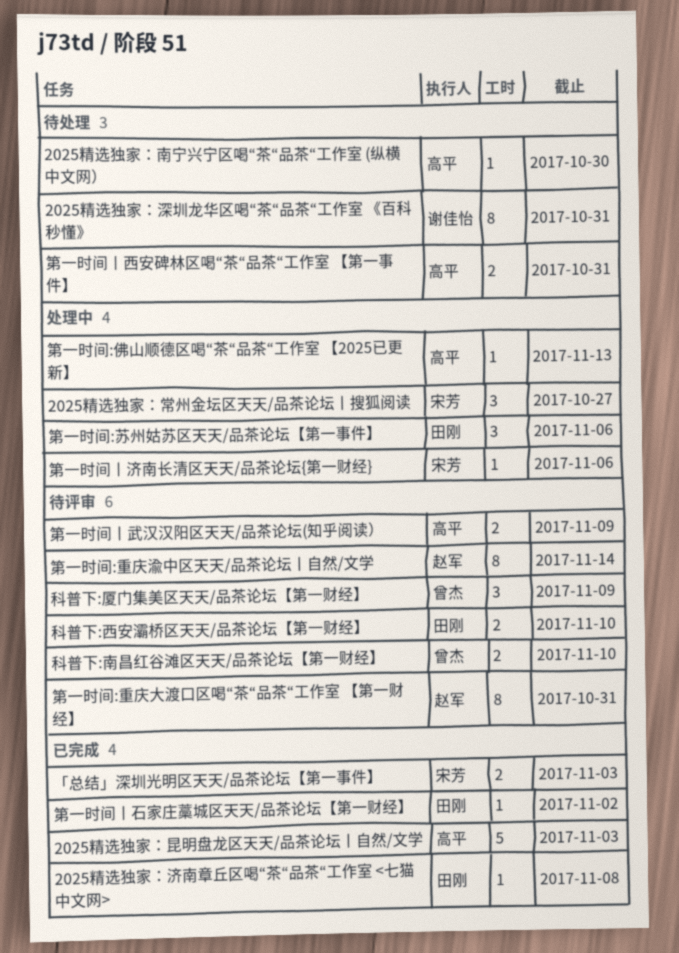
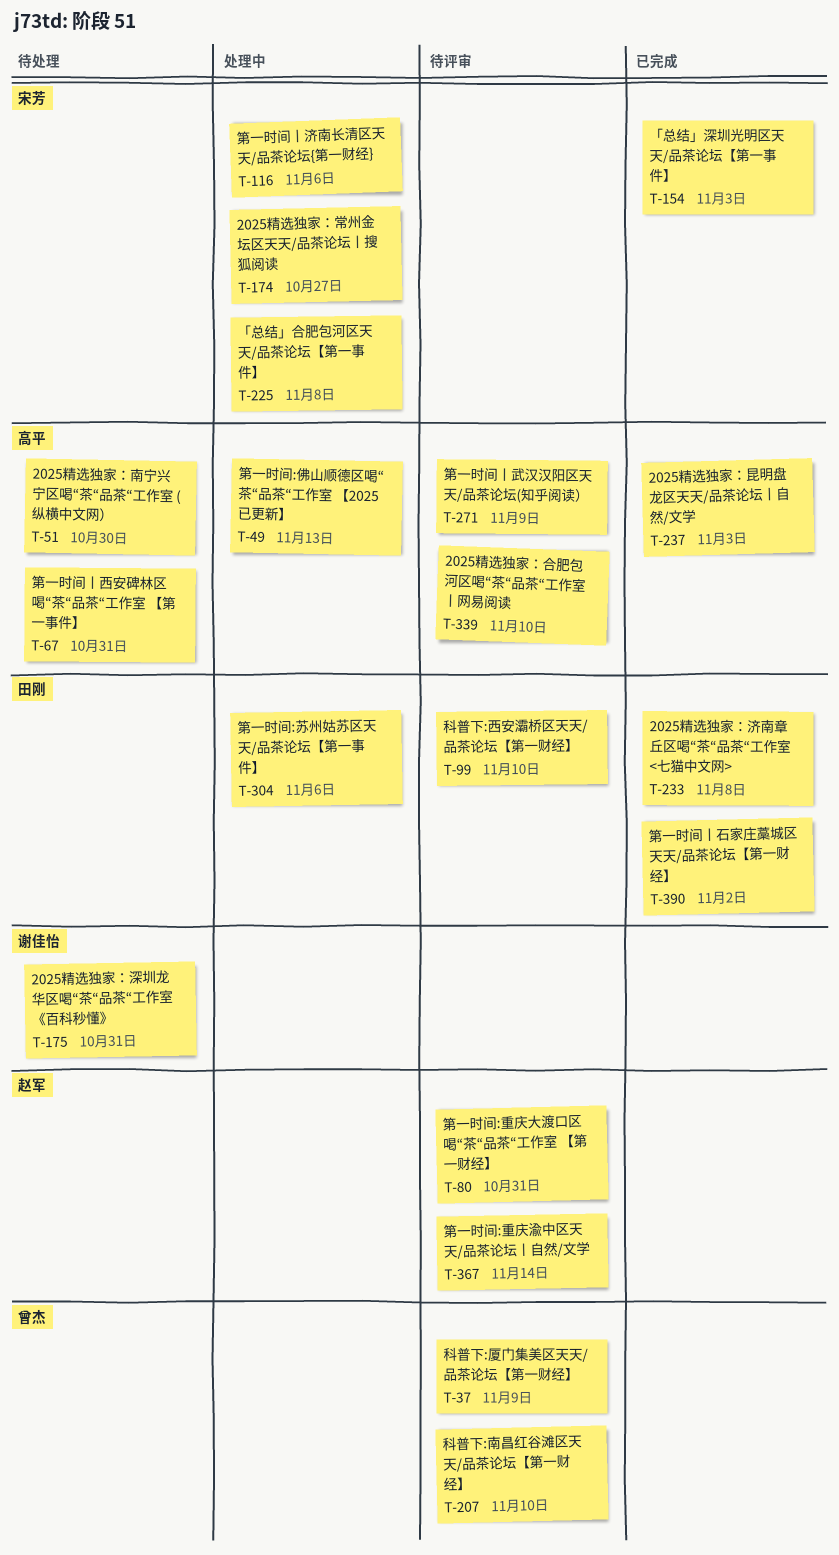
2025精选独家：合肥包河区喝“茶“品茶“工作室 丨网易阅读: none -> present
「总结」合肥包河区天天/品茶论坛【第一事件】: none -> present

